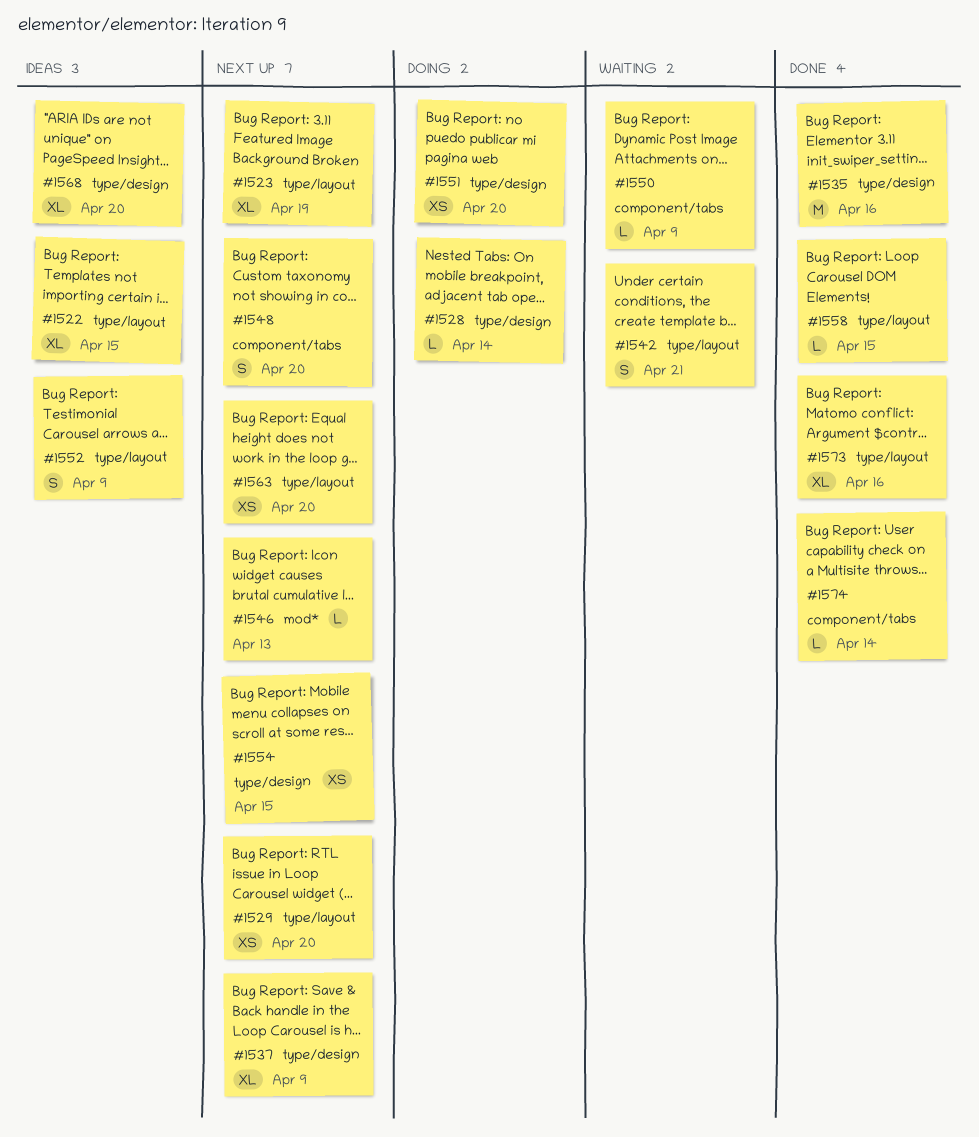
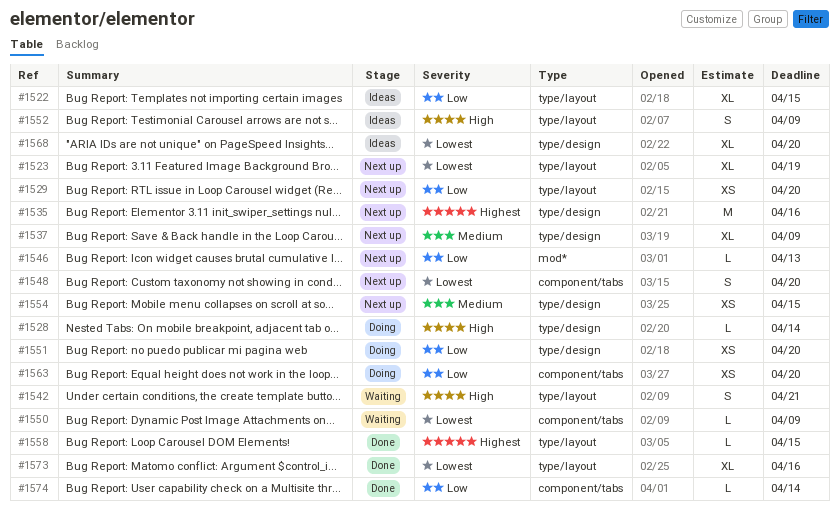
#1535, status: Done -> Next up
#1563, status: Next up -> Doing
#1563, label: type/layout -> component/tabs

